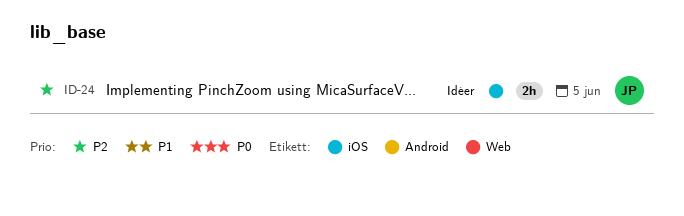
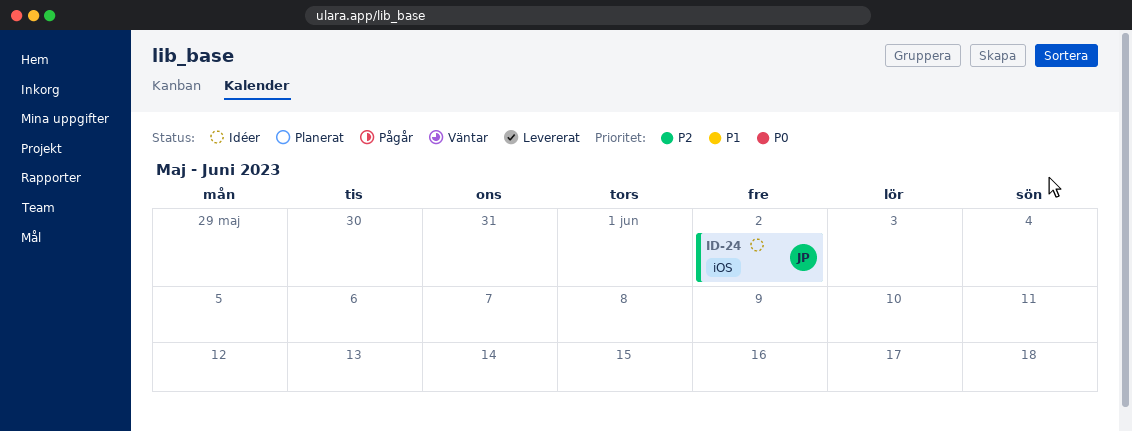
ID-24, due: Jun 5 -> Jun 2

